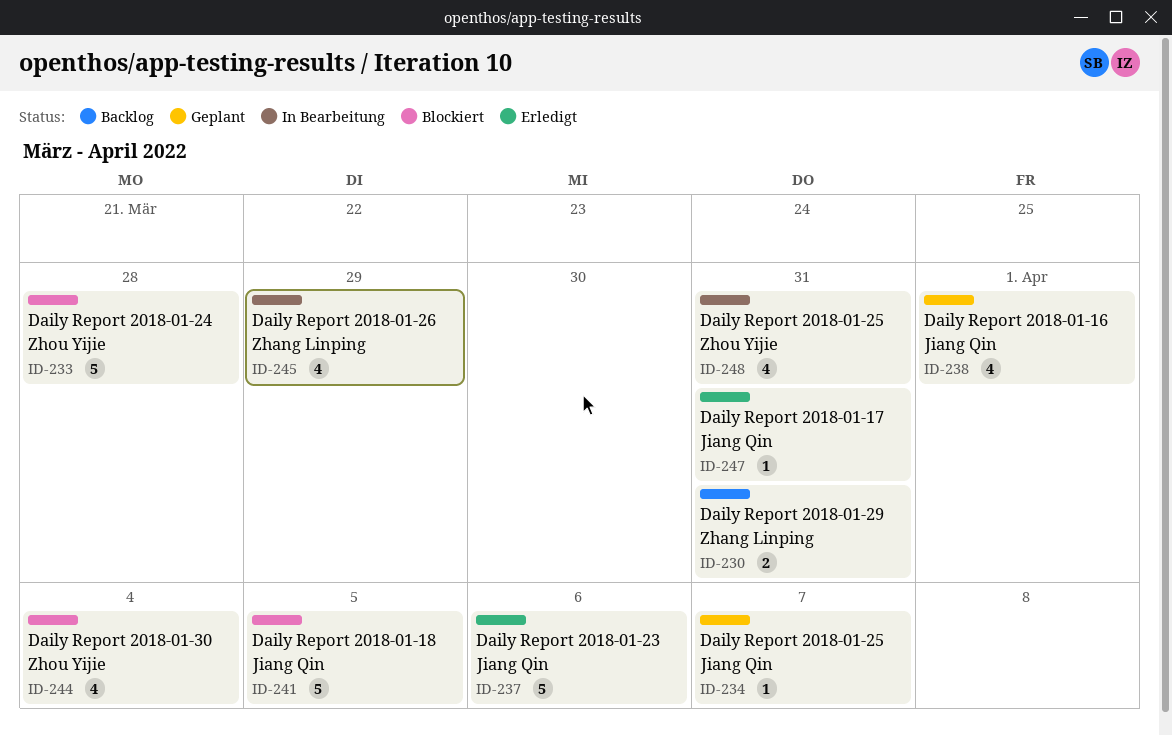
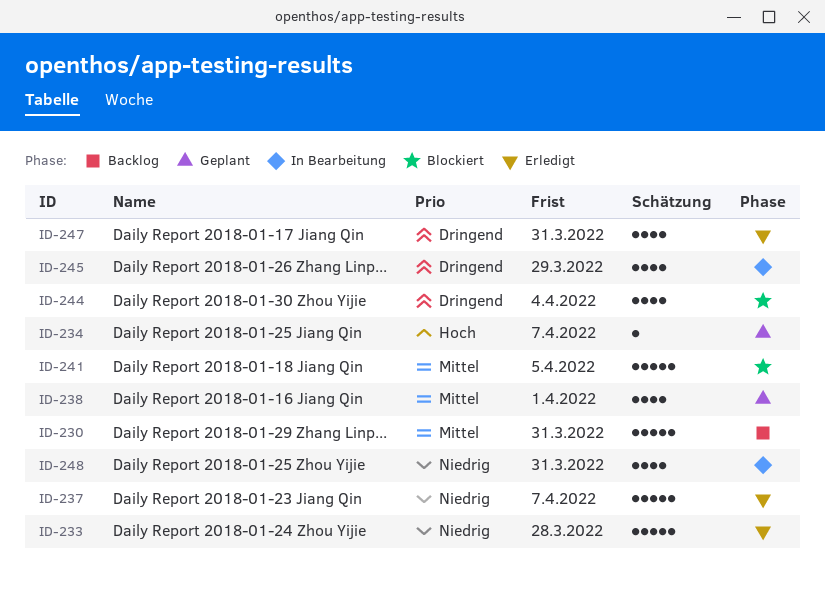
ID-230, estimate: 2 -> 5
ID-233, status: Blockiert -> Erledigt
ID-237, due: Apr 6 -> Apr 7
ID-247, estimate: 1 -> 4

